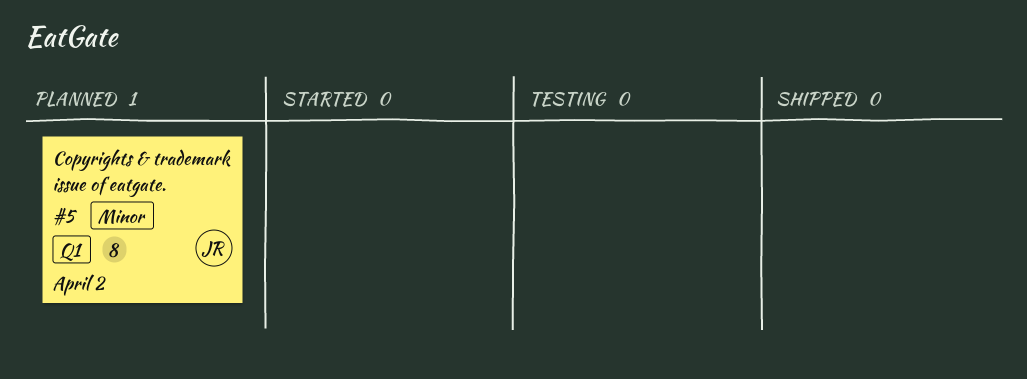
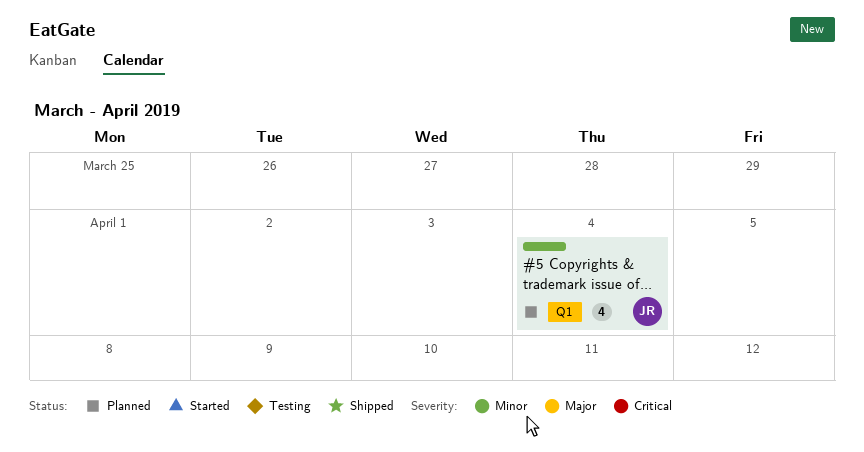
#5, estimate: 8 -> 4
#5, due: Apr 2 -> Apr 4

